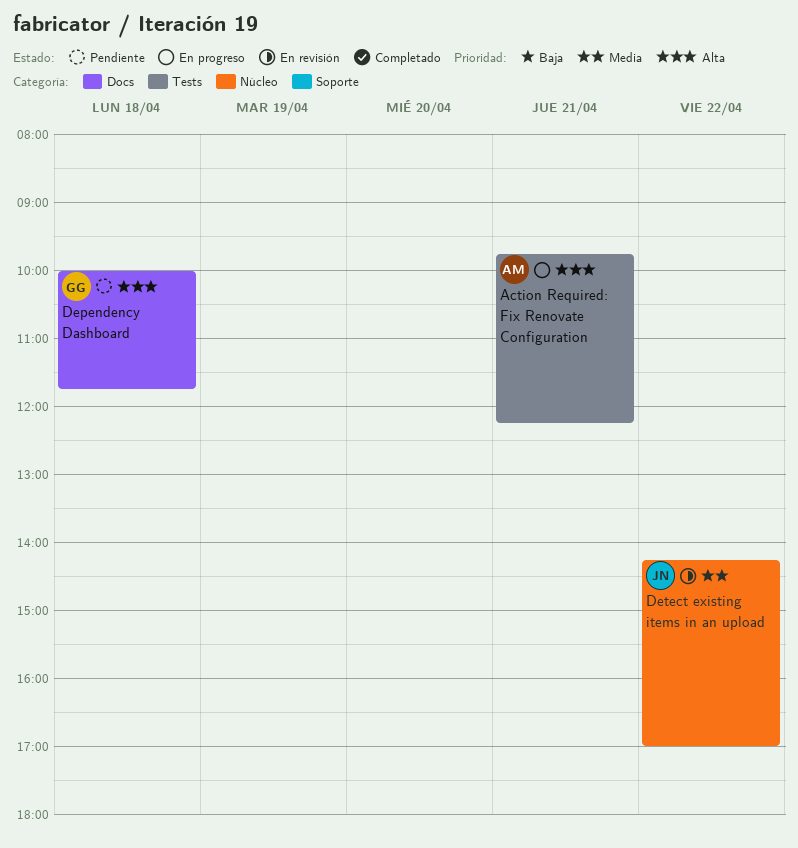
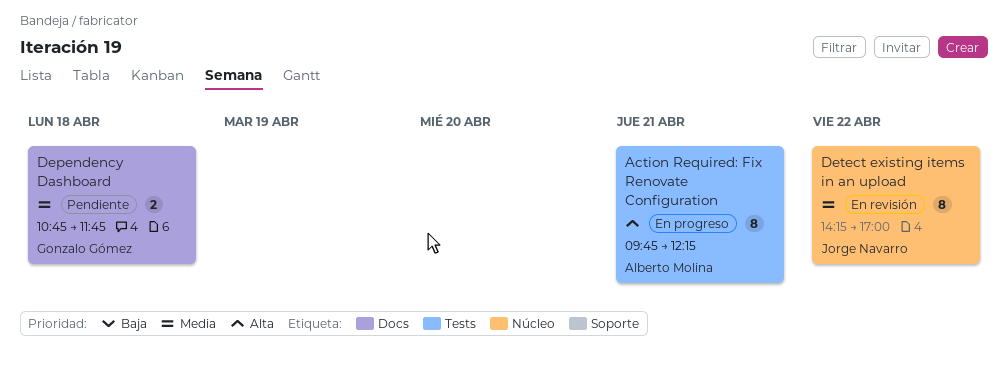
Dependency Dashboard, priority: Alta -> Media
Dependency Dashboard, begins: 10:00 -> 10:45

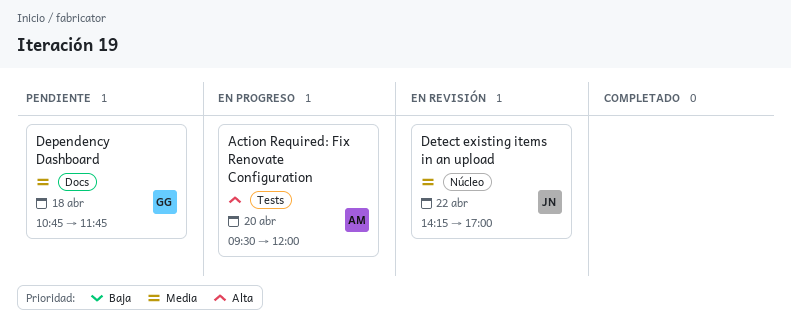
Action Required: Fix Renovate Configuration, day: Apr 21 -> Apr 20
Action Required: Fix Renovate Configuration, begins: 09:45 -> 09:30
Action Required: Fix Renovate Configuration, ends: 12:15 -> 12:00

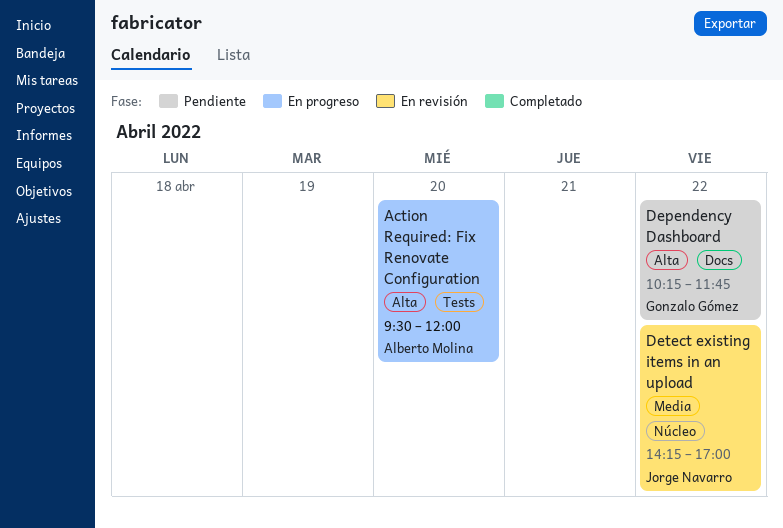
Dependency Dashboard, priority: Media -> Alta
Dependency Dashboard, day: Apr 18 -> Apr 22
Dependency Dashboard, begins: 10:45 -> 10:15

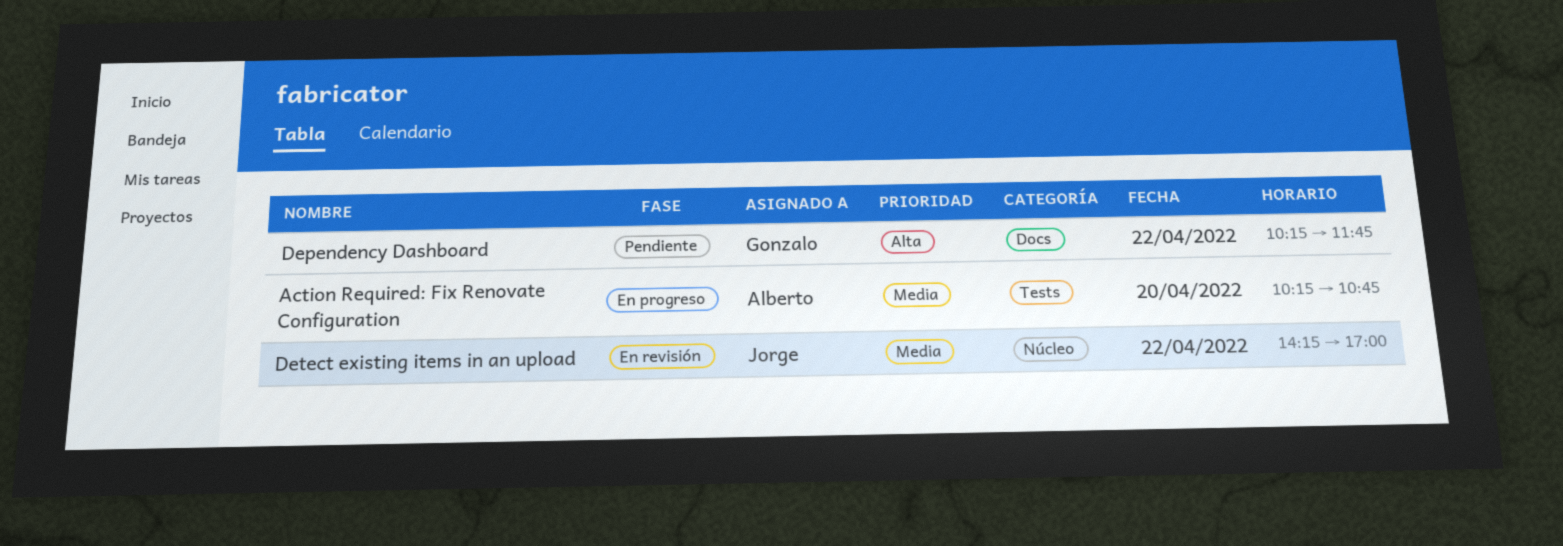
Action Required: Fix Renovate Configuration, priority: Alta -> Media
Action Required: Fix Renovate Configuration, begins: 09:30 -> 10:15
Action Required: Fix Renovate Configuration, ends: 12:00 -> 10:45

